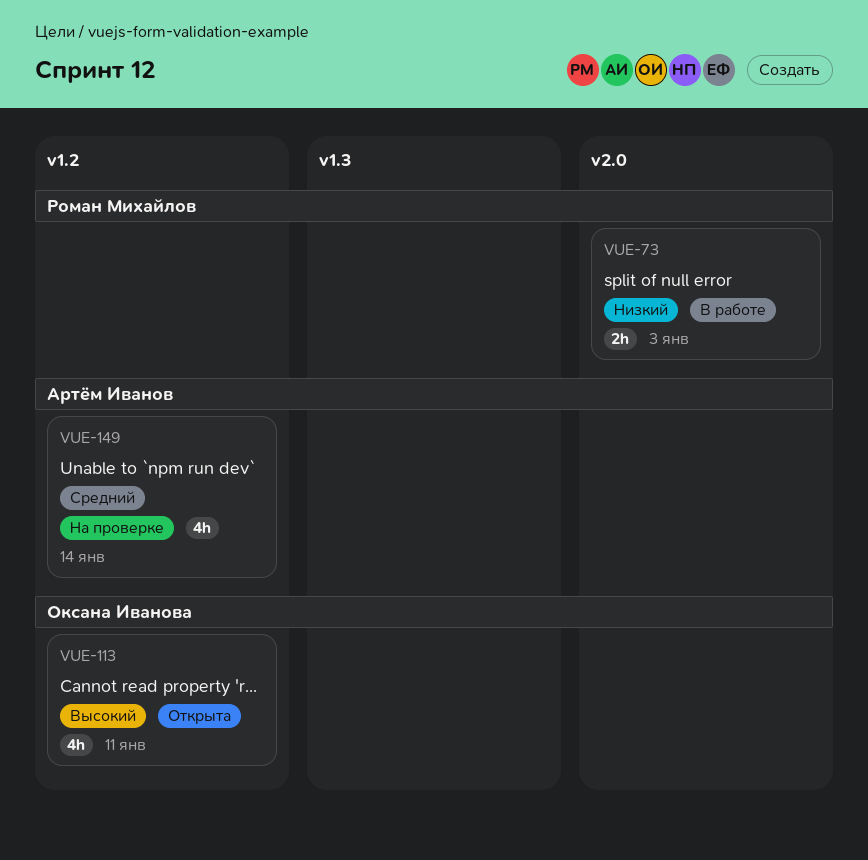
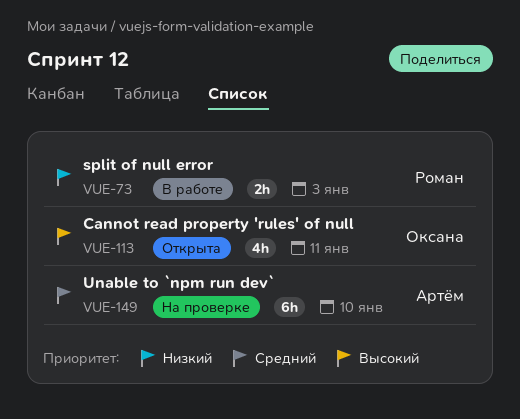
VUE-149, estimate: 4h -> 6h
VUE-149, due: Jan 14 -> Jan 10

